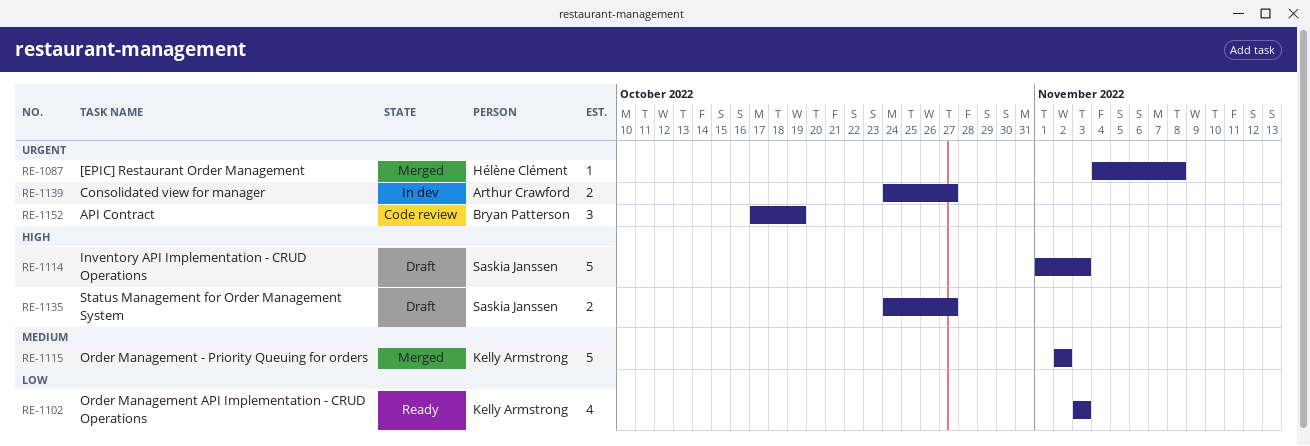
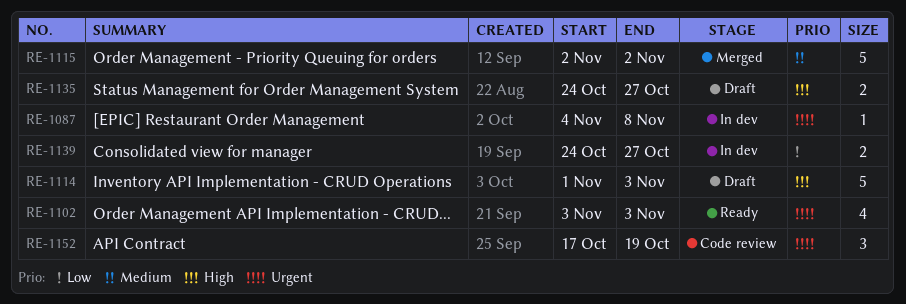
RE-1087, status: Merged -> In dev
RE-1102, priority: Low -> Urgent
RE-1139, priority: Urgent -> Low

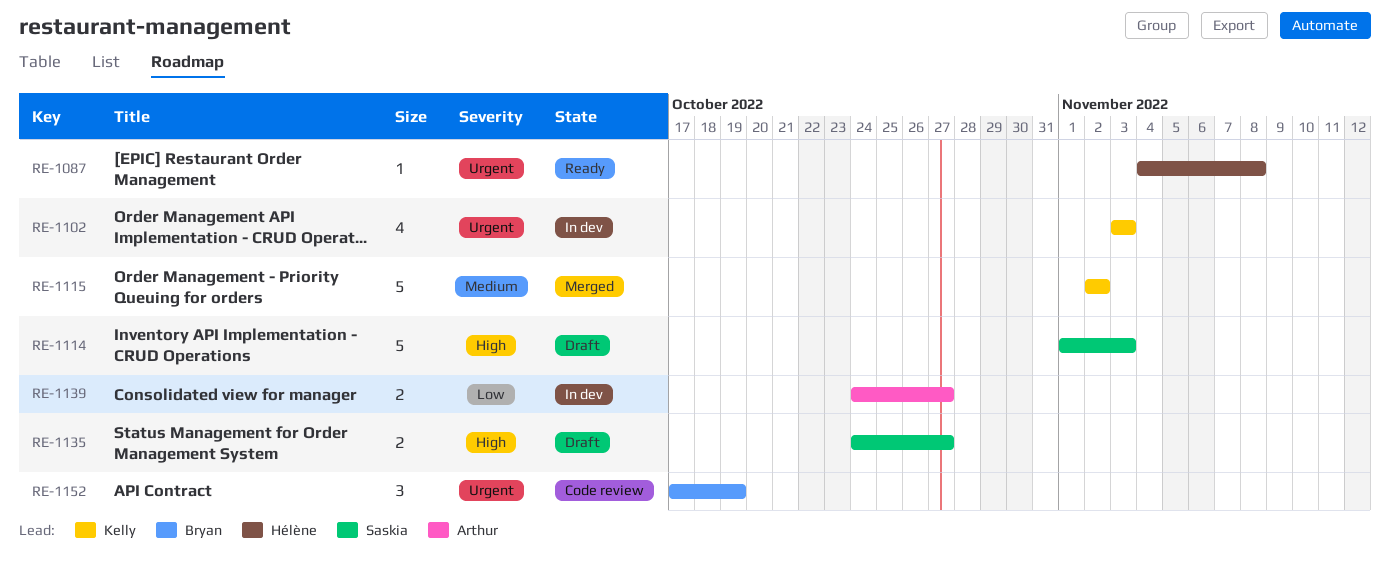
RE-1087, status: In dev -> Ready
RE-1102, status: Ready -> In dev

